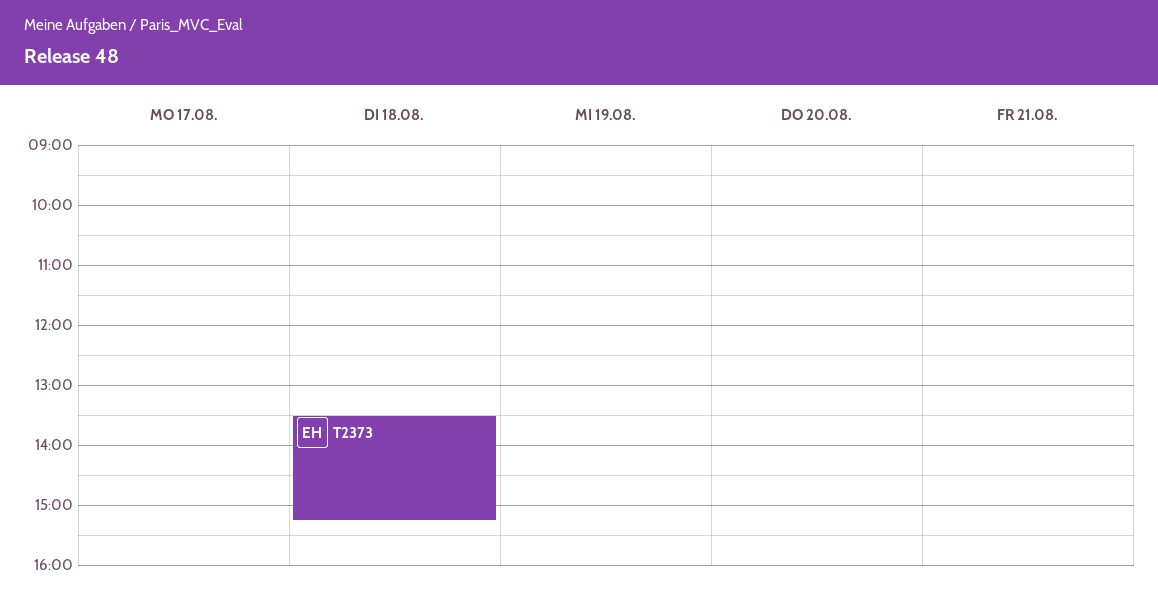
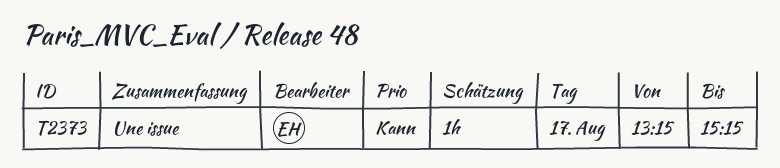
T2373, day: Aug 18 -> Aug 17
T2373, begins: 13:30 -> 13:15

